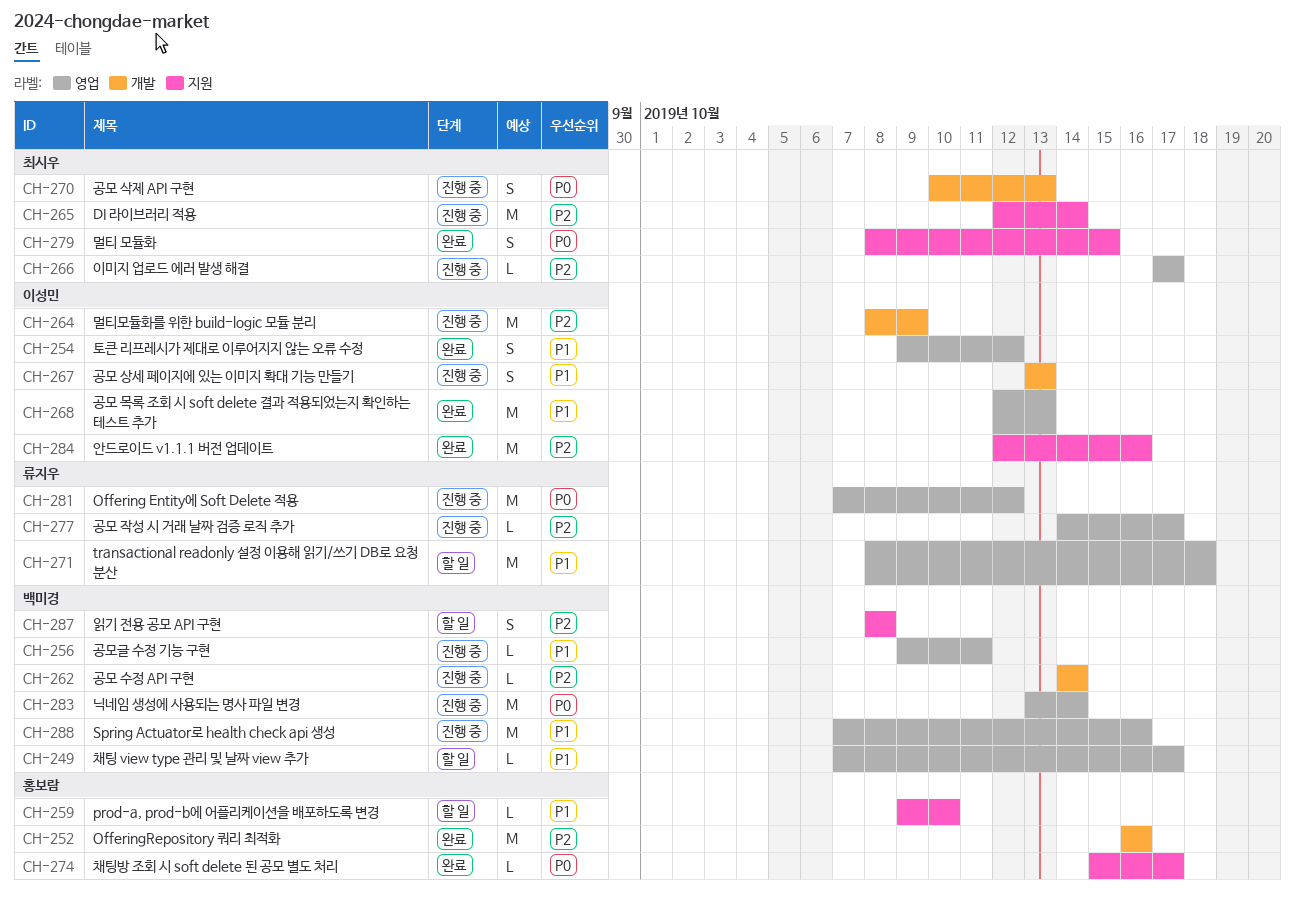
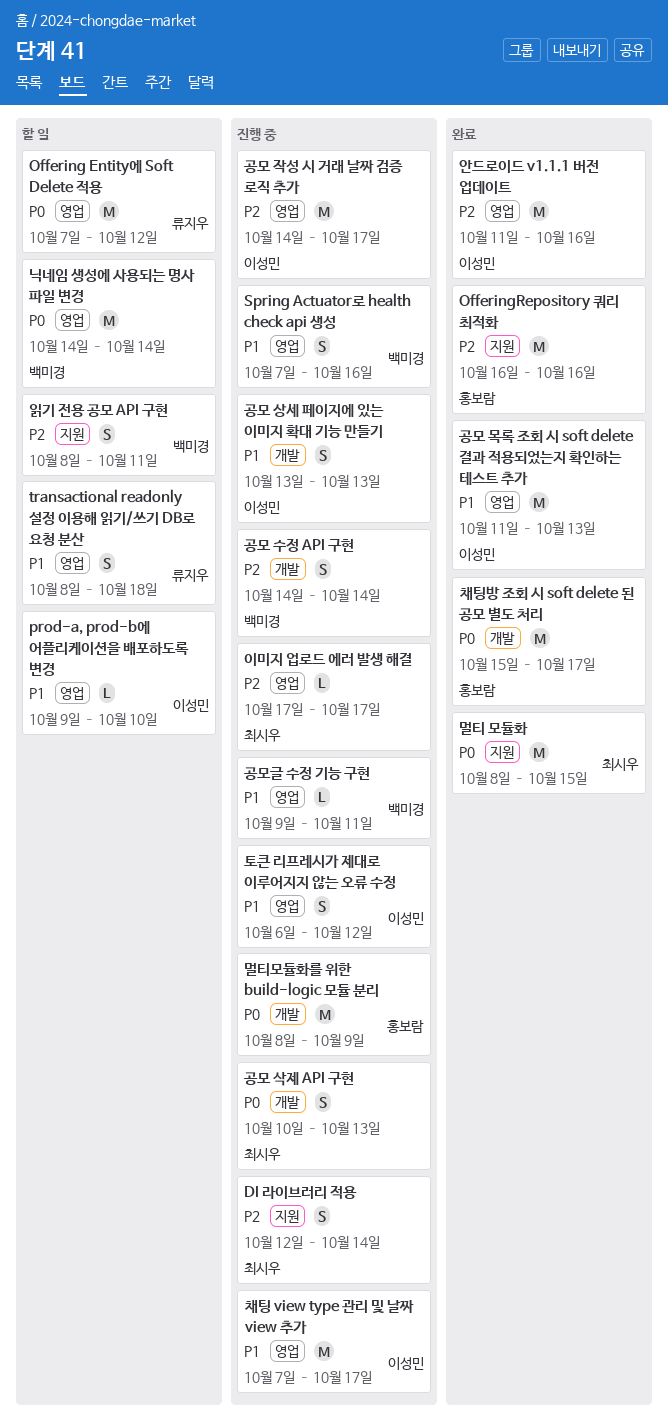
DI 라이브러리 적용, estimate: M -> S
Offering Entity에 Soft Delete 적용, status: 진행 중 -> 할 일
OfferingRepository 쿼리 최적화, label: 개발 -> 지원
prod-a, prod-b에 어플리케이션을 배포하도록 변경, owner: 홍보람 -> 이성민
prod-a, prod-b에 어플리케이션을 배포하도록 변경, label: 지원 -> 영업
Spring Actuator로 health check api 생성, estimate: M -> S
transactional readonly 설정 이용해 읽기/쓰기 DB로 요청 분산, estimate: M -> S
공모 목록 조회 시 soft delete 결과 적용되었는지 확인하는 테스트 추가, start: Oct 12 -> Oct 11
공모 수정 API 구현, estimate: L -> S
공모 작성 시 거래 날짜 검증 로직 추가, owner: 류지우 -> 이성민
공모 작성 시 거래 날짜 검증 로직 추가, estimate: L -> M
닉네임 생성에 사용되는 명사 파일 변경, status: 진행 중 -> 할 일
닉네임 생성에 사용되는 명사 파일 변경, start: Oct 13 -> Oct 14
멀티 모듈화, estimate: S -> M
멀티모듈화를 위한 build-logic 모듈 분리, owner: 이성민 -> 홍보람
멀티모듈화를 위한 build-logic 모듈 분리, priority: P2 -> P0
안드로이드 v1.1.1 버전 업데이트, label: 지원 -> 영업
안드로이드 v1.1.1 버전 업데이트, start: Oct 12 -> Oct 11
읽기 전용 공모 API 구현, due: Oct 8 -> Oct 11
채팅 view type 관리 및 날짜 view 추가, status: 할 일 -> 진행 중
채팅 view type 관리 및 날짜 view 추가, owner: 백미경 -> 이성민
채팅 view type 관리 및 날짜 view 추가, estimate: L -> M
채팅방 조회 시 soft delete 된 공모 별도 처리, label: 지원 -> 개발
채팅방 조회 시 soft delete 된 공모 별도 처리, estimate: L -> M
토큰 리프레시가 제대로 이루어지지 않는 오류 수정, status: 완료 -> 진행 중
토큰 리프레시가 제대로 이루어지지 않는 오류 수정, start: Oct 9 -> Oct 6

